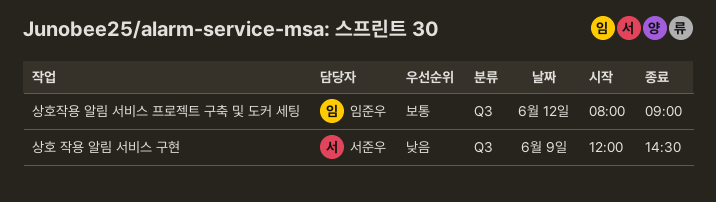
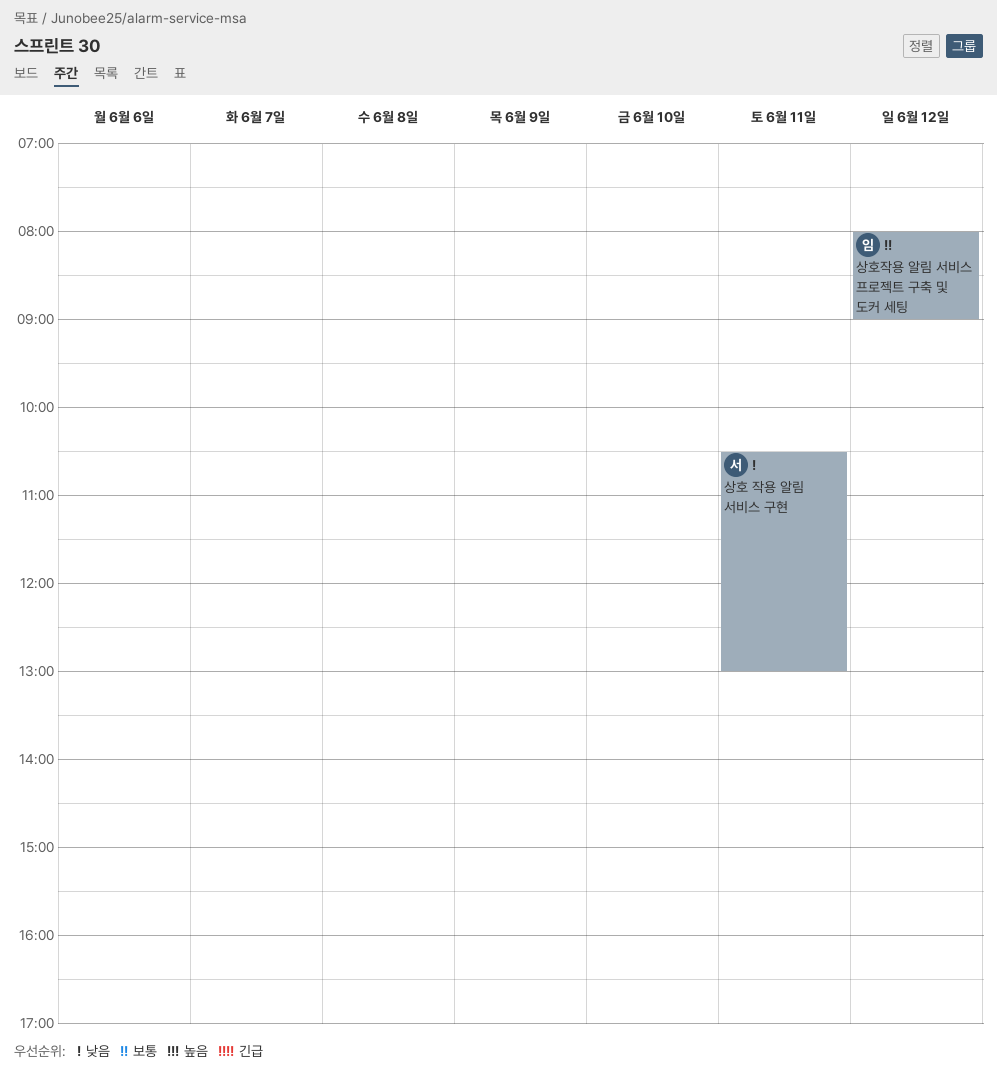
상호 작용 알림 서비스 구현, day: Jun 9 -> Jun 11
상호 작용 알림 서비스 구현, begins: 12:00 -> 10:30
상호 작용 알림 서비스 구현, ends: 14:30 -> 13:00

